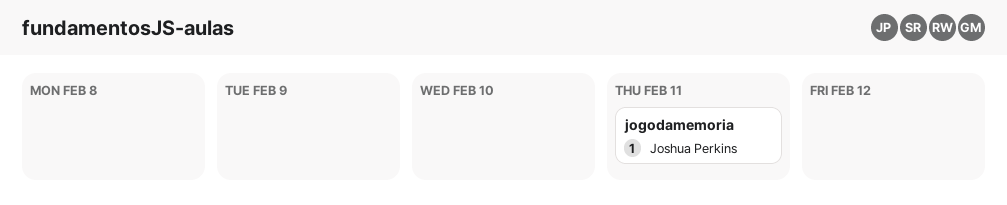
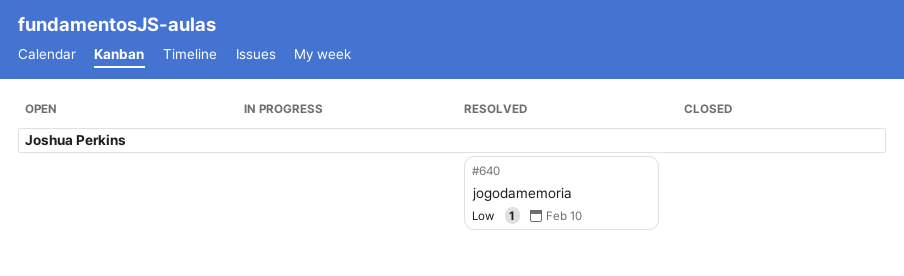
jogodamemoria, due: Feb 11 -> Feb 10

